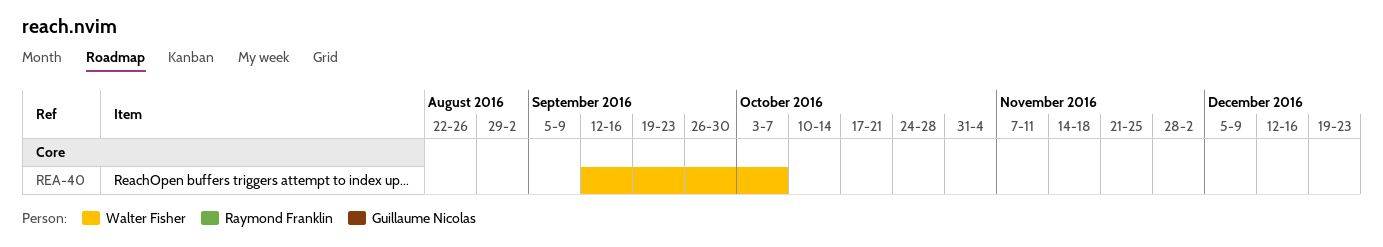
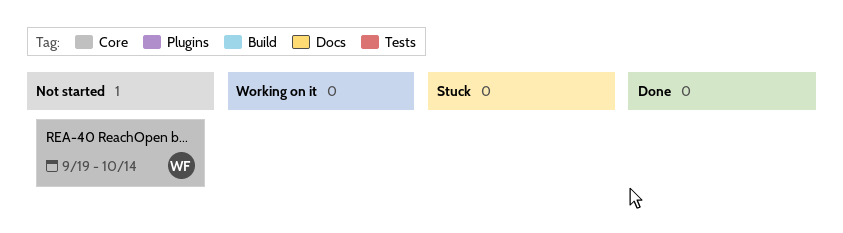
REA-40, start: Sep 12 -> Sep 19
REA-40, due: Oct 7 -> Oct 14

